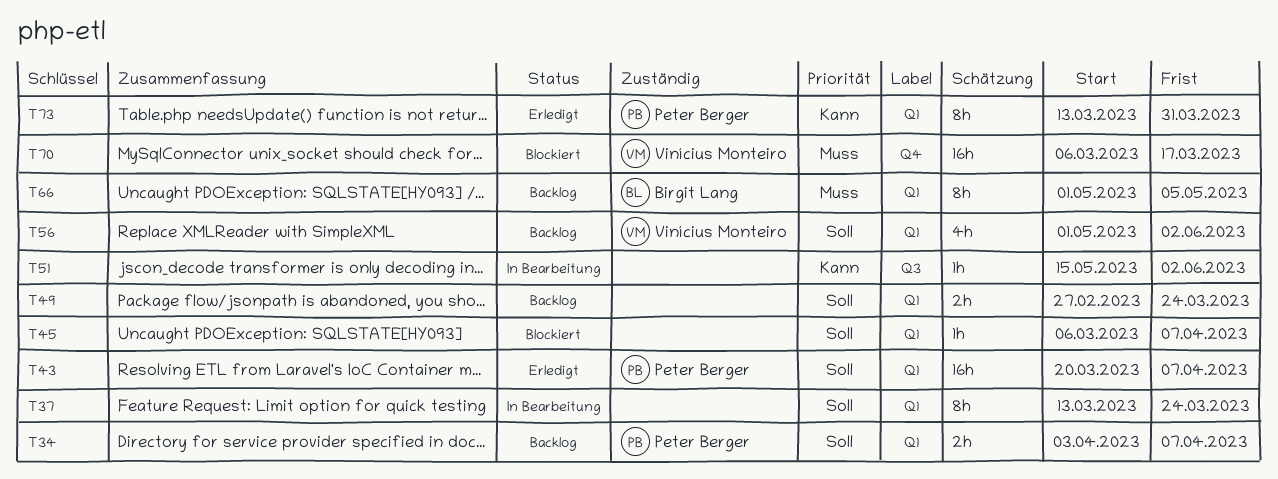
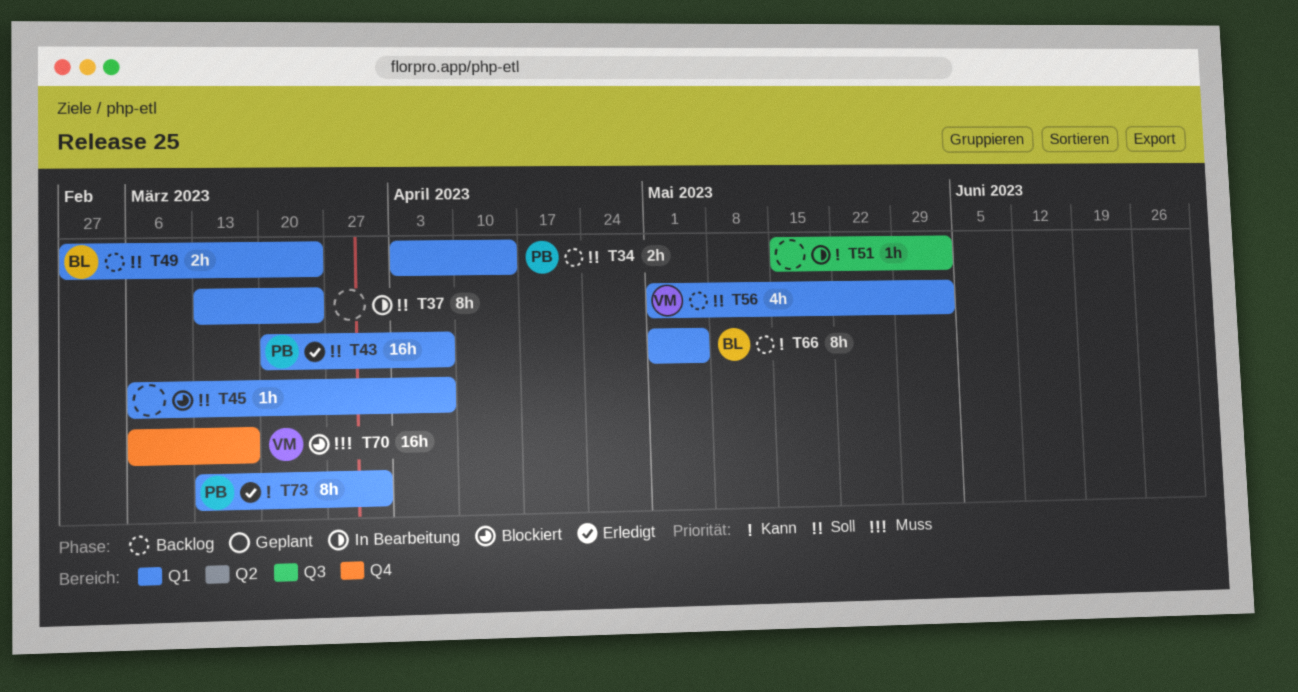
T34, due: Apr 7 -> Apr 14
T49, owner: none -> Birgit Lang
T66, priority: Muss -> Kann

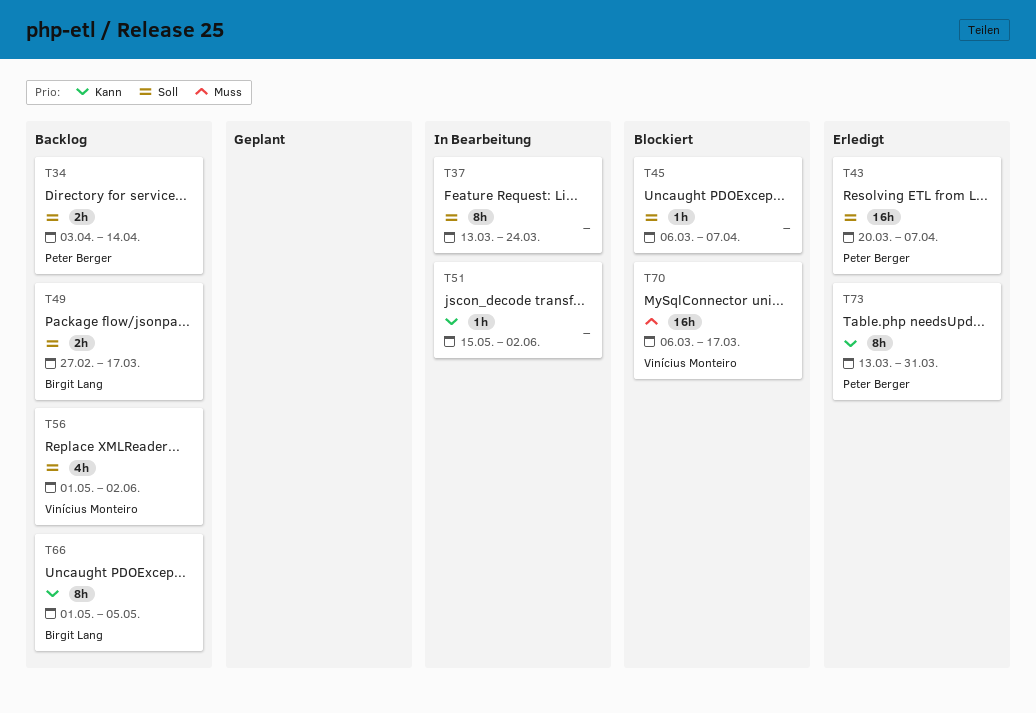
T49, due: Mar 24 -> Mar 17

